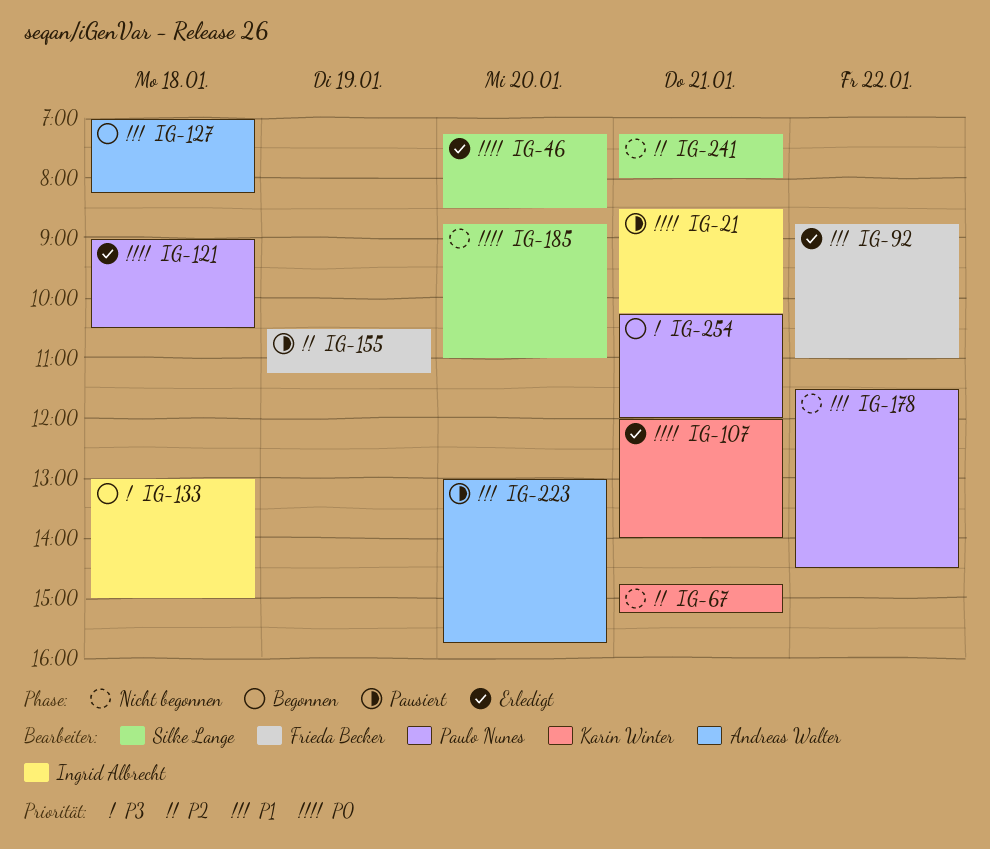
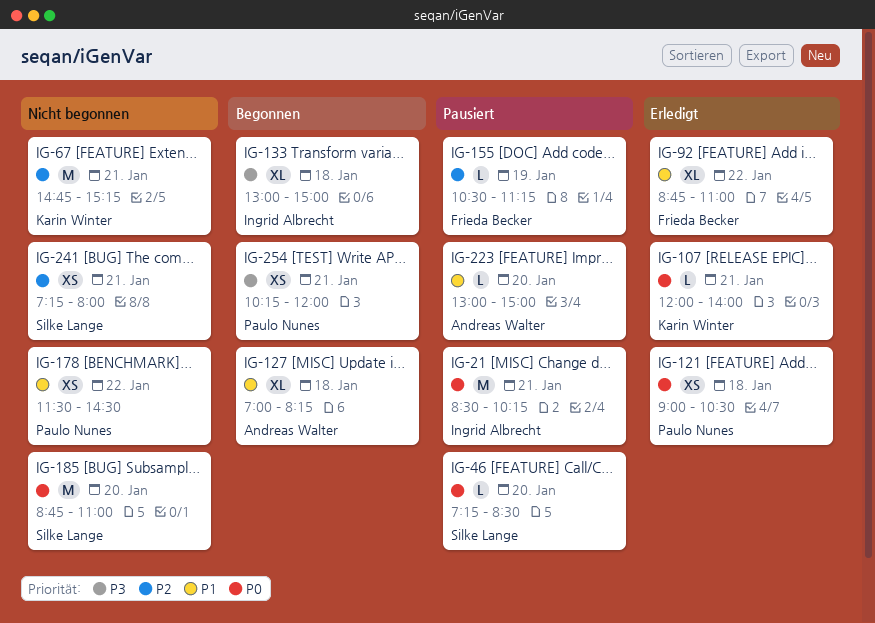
IG-46, status: Erledigt -> Pausiert
IG-223, ends: 15:45 -> 15:00

